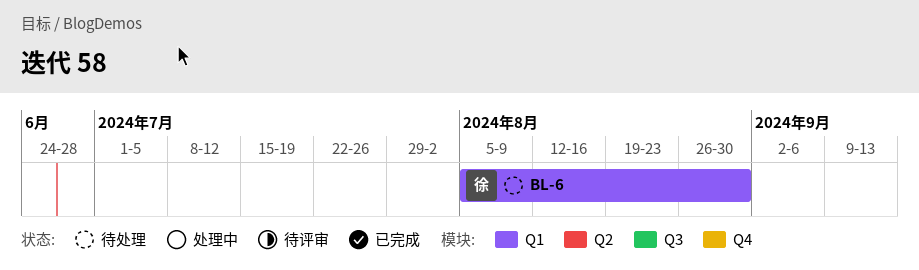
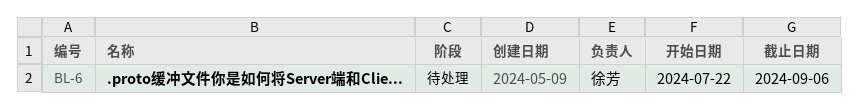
BL-6, start: Aug 5 -> Jul 22
BL-6, due: Aug 30 -> Sep 6

